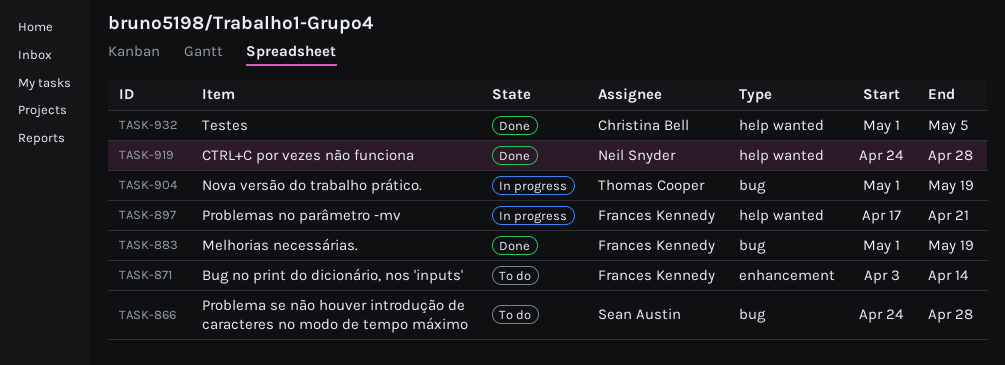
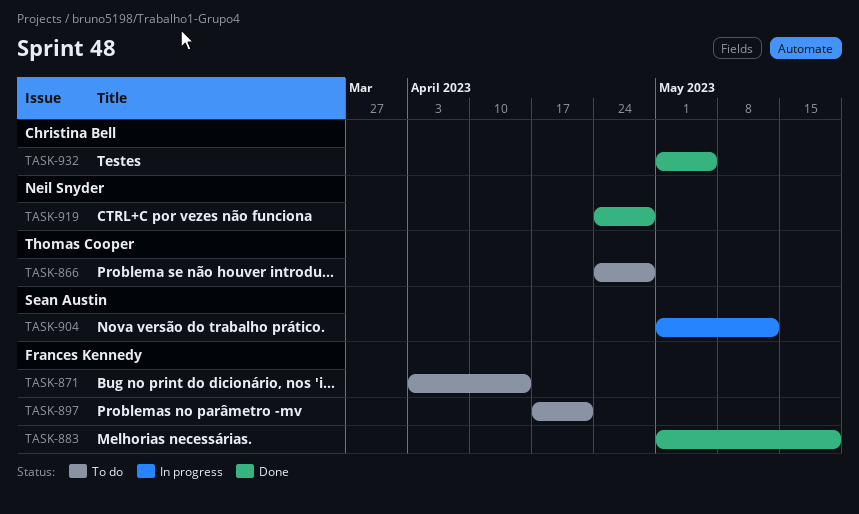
TASK-866, owner: Sean Austin -> Thomas Cooper
TASK-897, status: In progress -> To do
TASK-904, owner: Thomas Cooper -> Sean Austin
TASK-904, due: May 19 -> May 12

